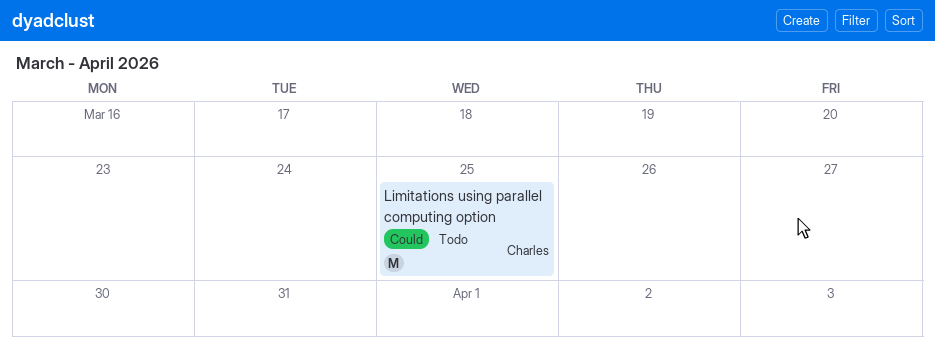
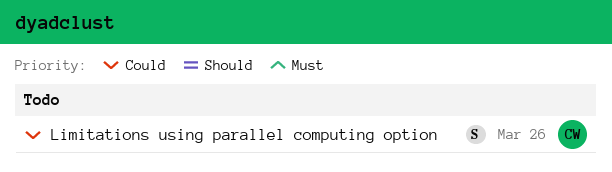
Limitations using parallel computing option, estimate: M -> S
Limitations using parallel computing option, due: Mar 25 -> Mar 26

